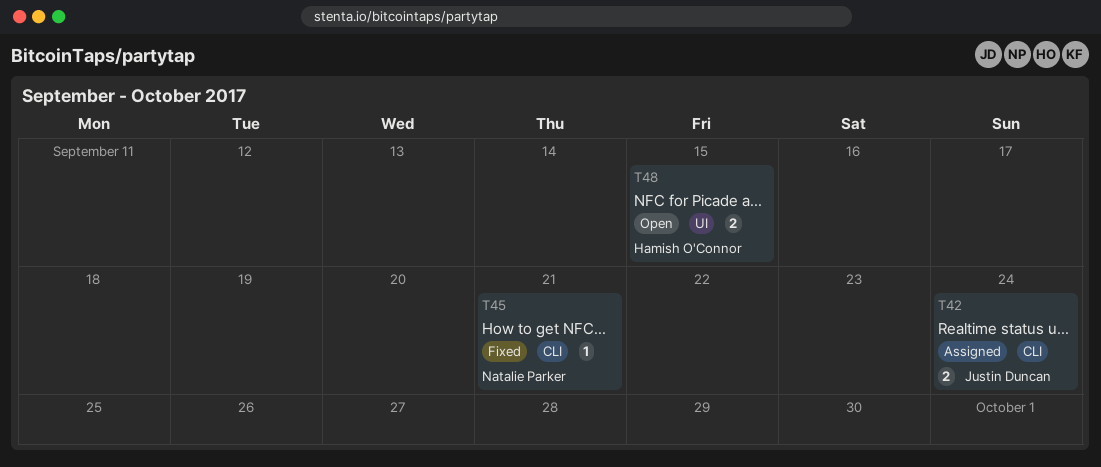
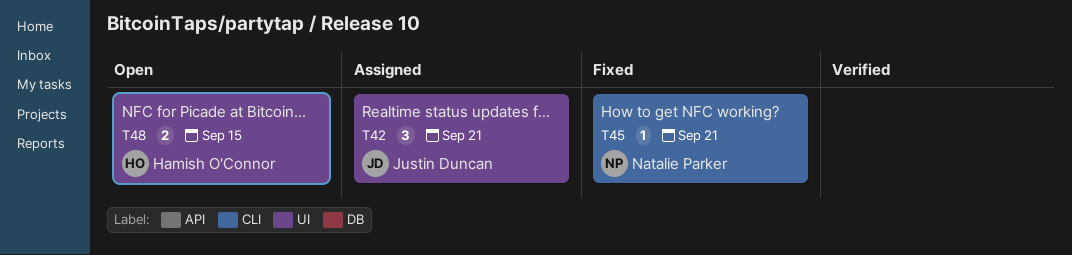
T42, label: CLI -> UI
T42, estimate: 2 -> 3
T42, due: Sep 24 -> Sep 21

